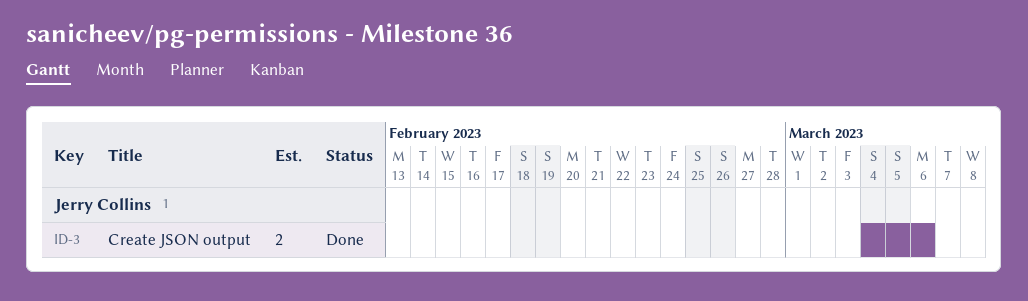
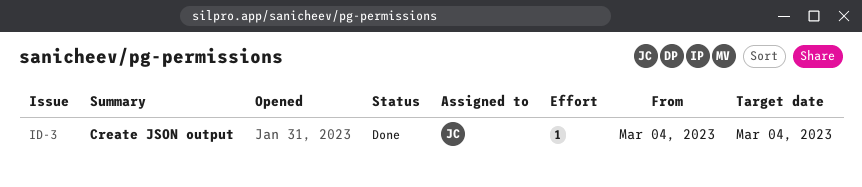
ID-3, estimate: 2 -> 1
ID-3, due: Mar 6 -> Mar 4

